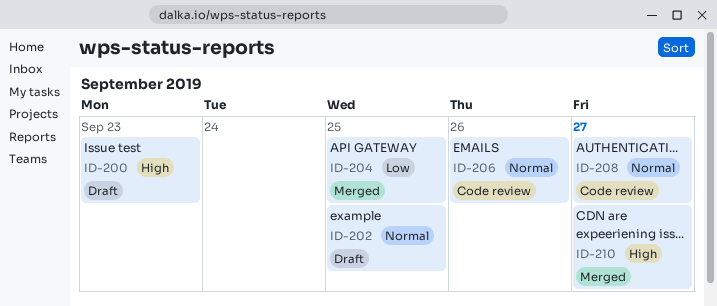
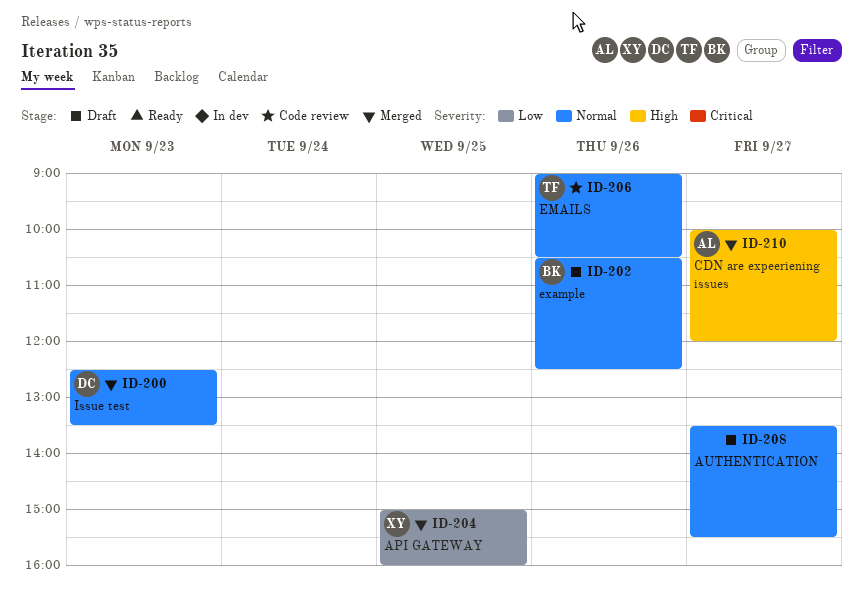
ID-200, status: Draft -> Merged
ID-200, priority: High -> Normal
ID-202, day: Sep 25 -> Sep 26
ID-208, status: Code review -> Draft

